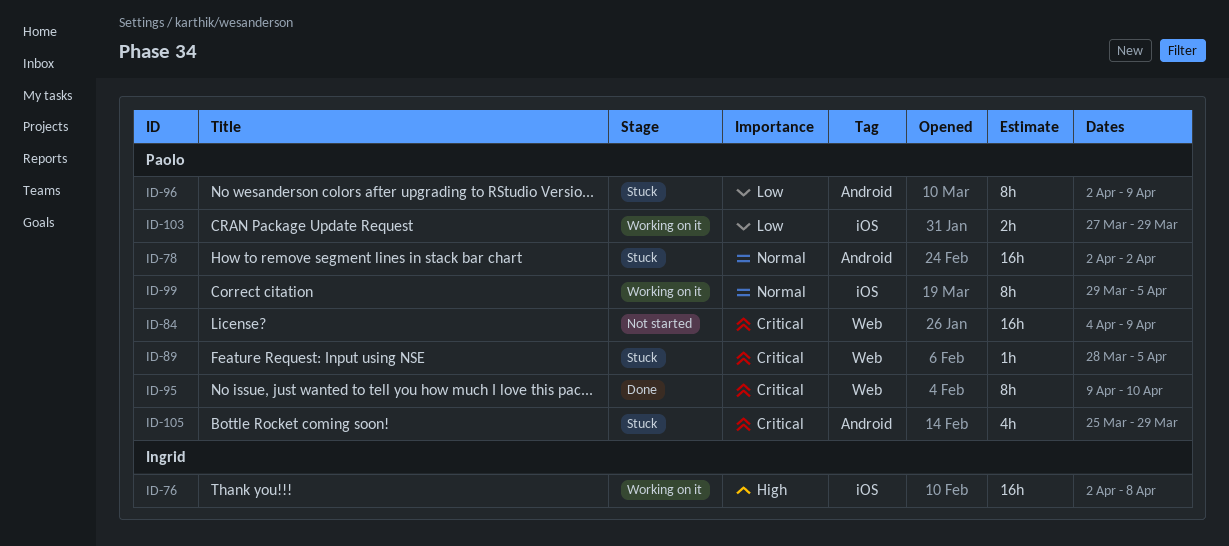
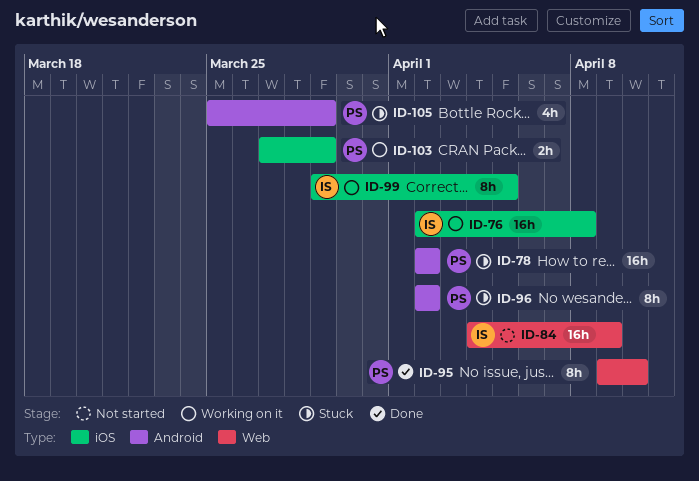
ID-84, owner: Paolo -> Ingrid
ID-89: present -> none
ID-96, due: Apr 9 -> Apr 2
ID-99, owner: Paolo -> Ingrid

